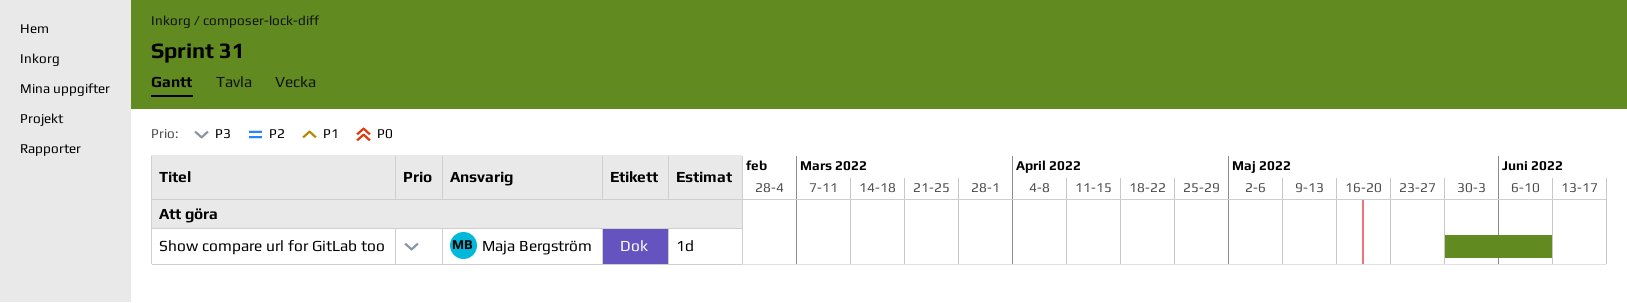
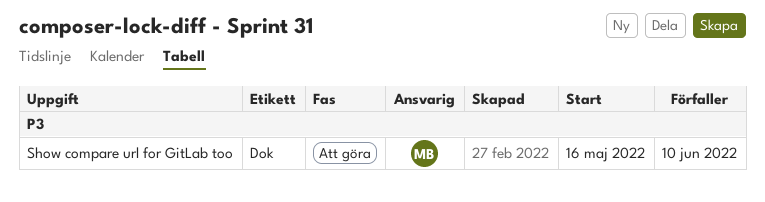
Show compare url for GitLab too, start: May 30 -> May 16

